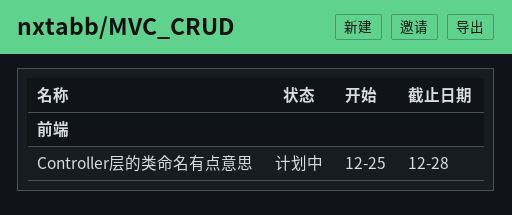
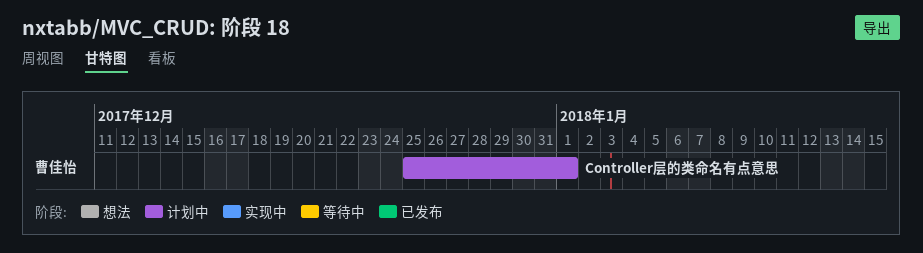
Controller层的类命名有点意思, due: Dec 28 -> Jan 1

